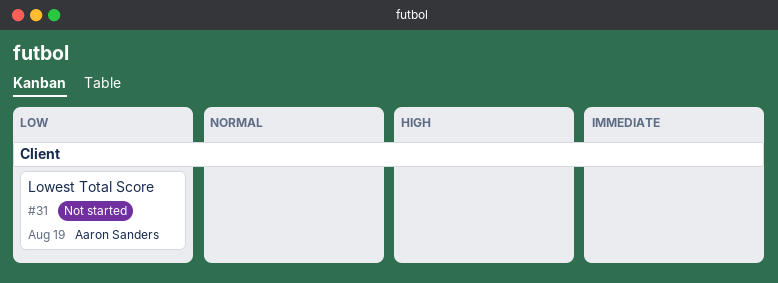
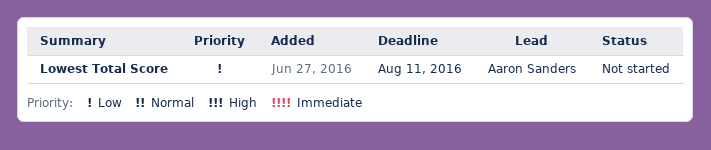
Lowest Total Score, due: Aug 19 -> Aug 11

